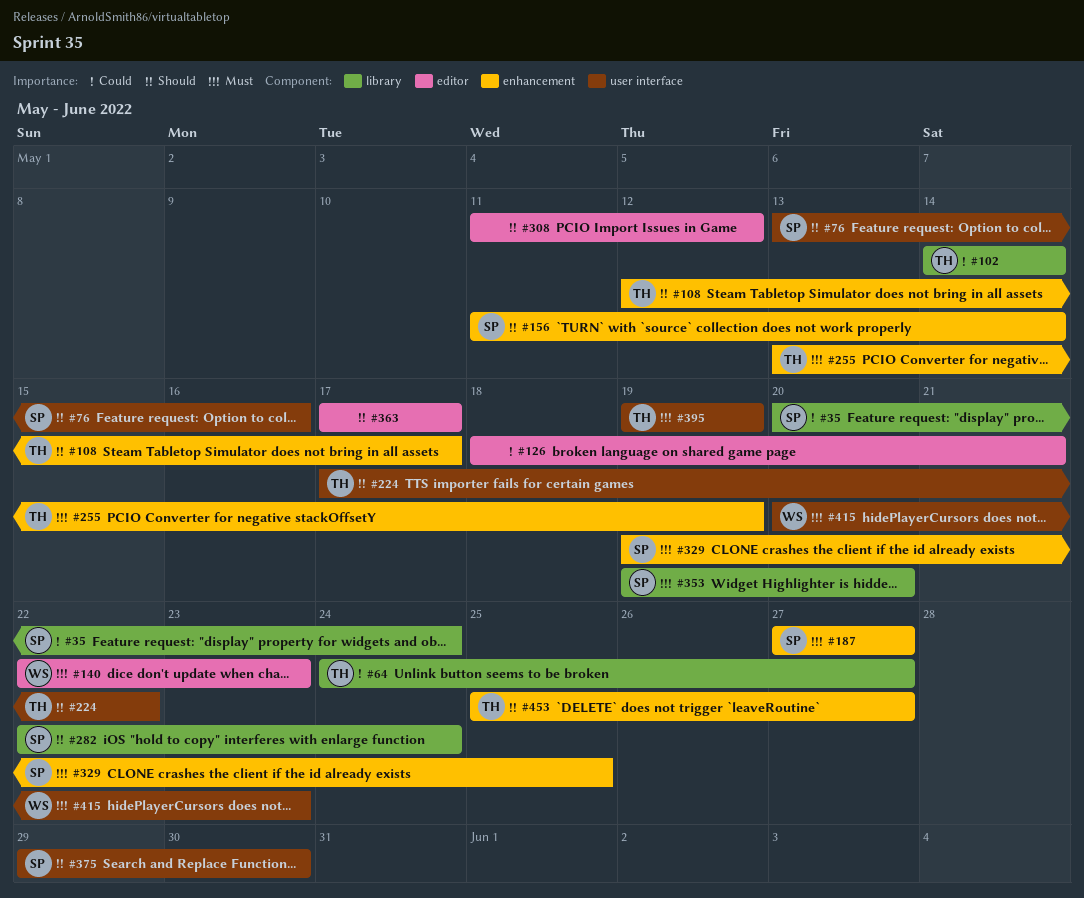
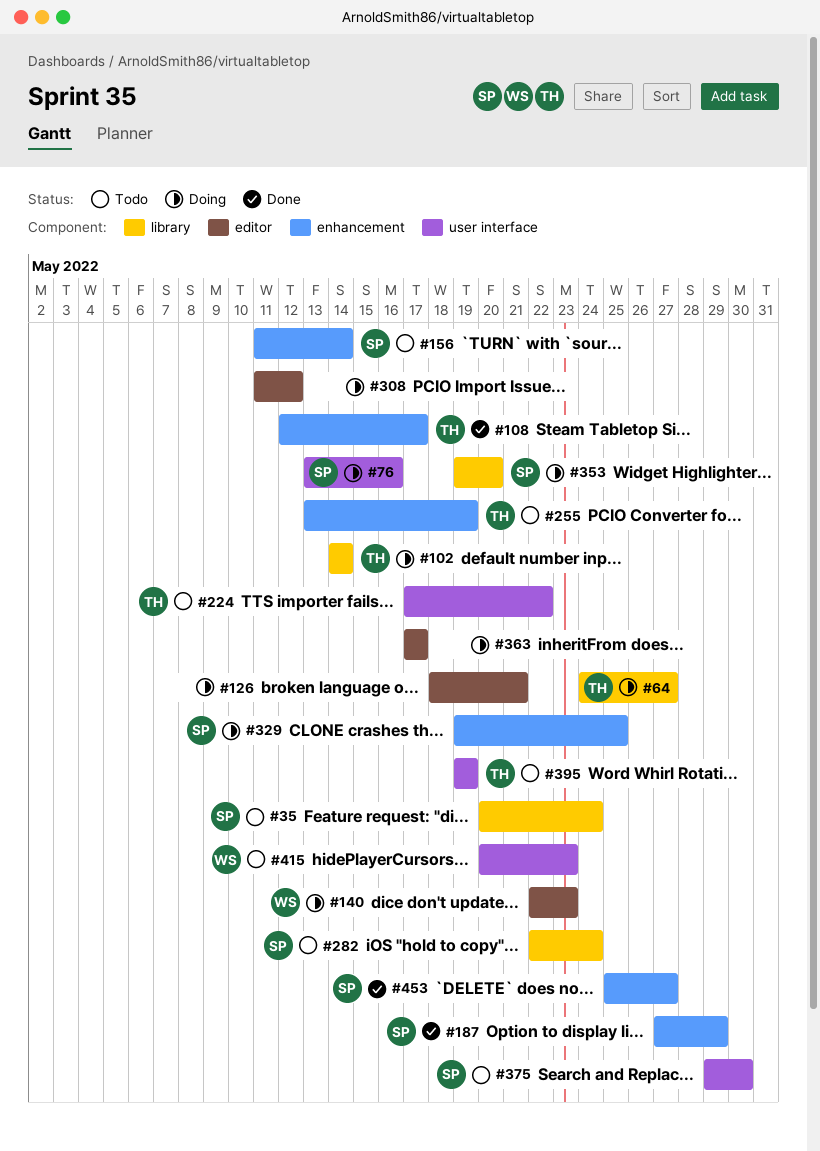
#187, due: May 27 -> May 29
#453, owner: TH -> SP

